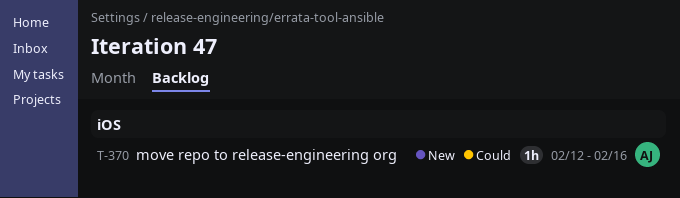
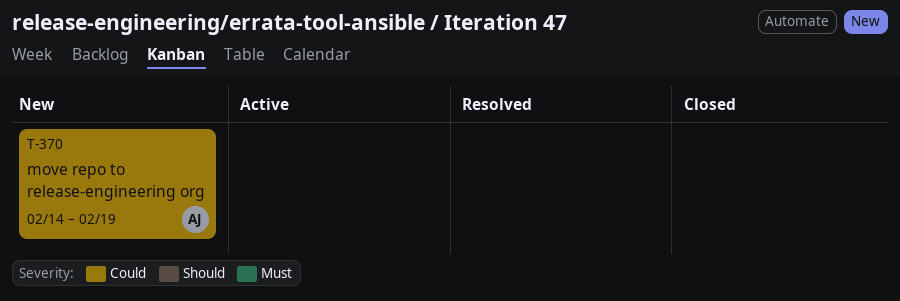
T-370, start: Feb 12 -> Feb 14
T-370, due: Feb 16 -> Feb 19

